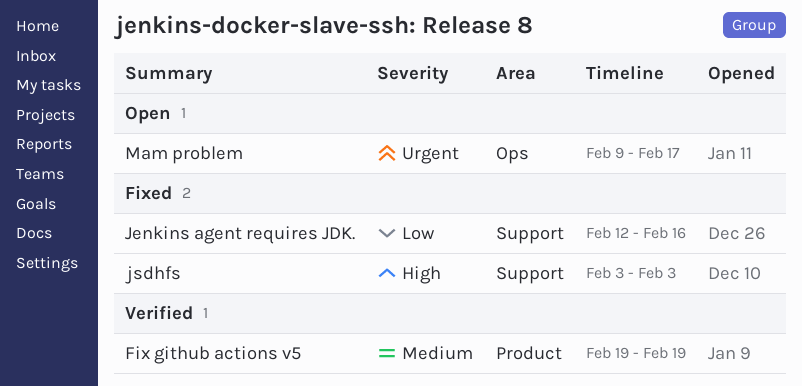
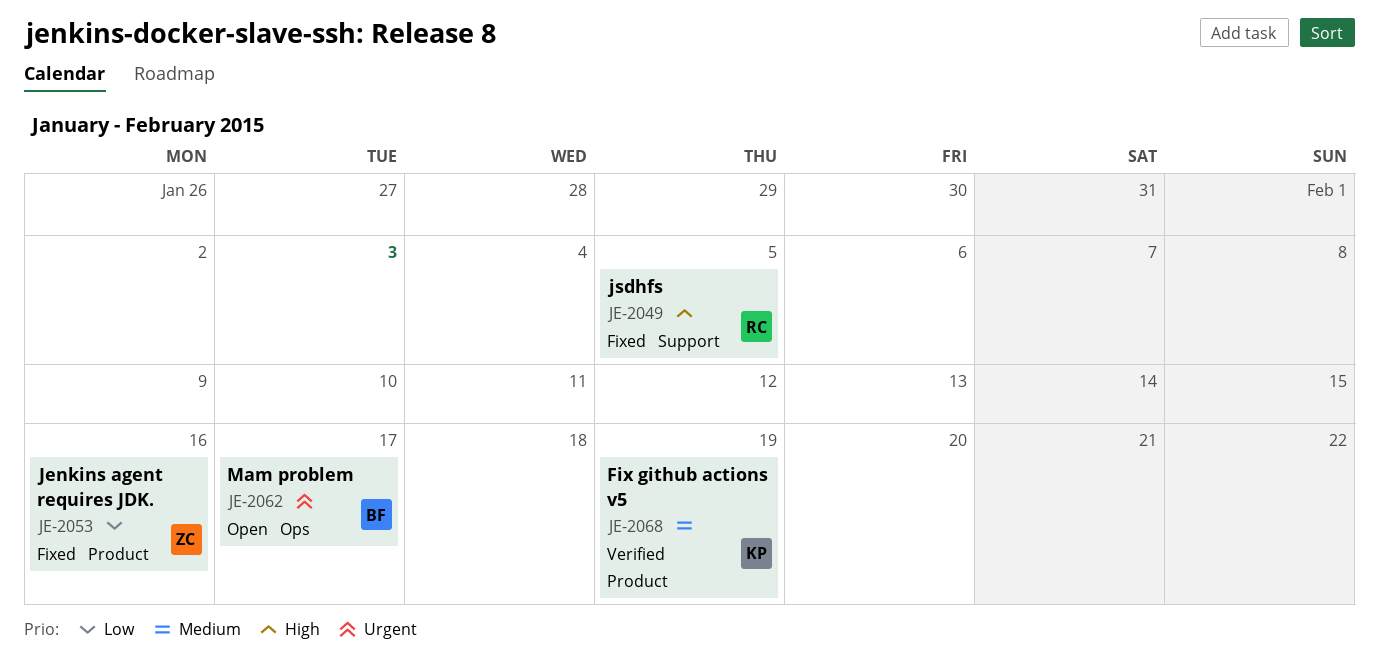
Jenkins agent requires JDK., label: Support -> Product
jsdhfs, due: Feb 3 -> Feb 5

